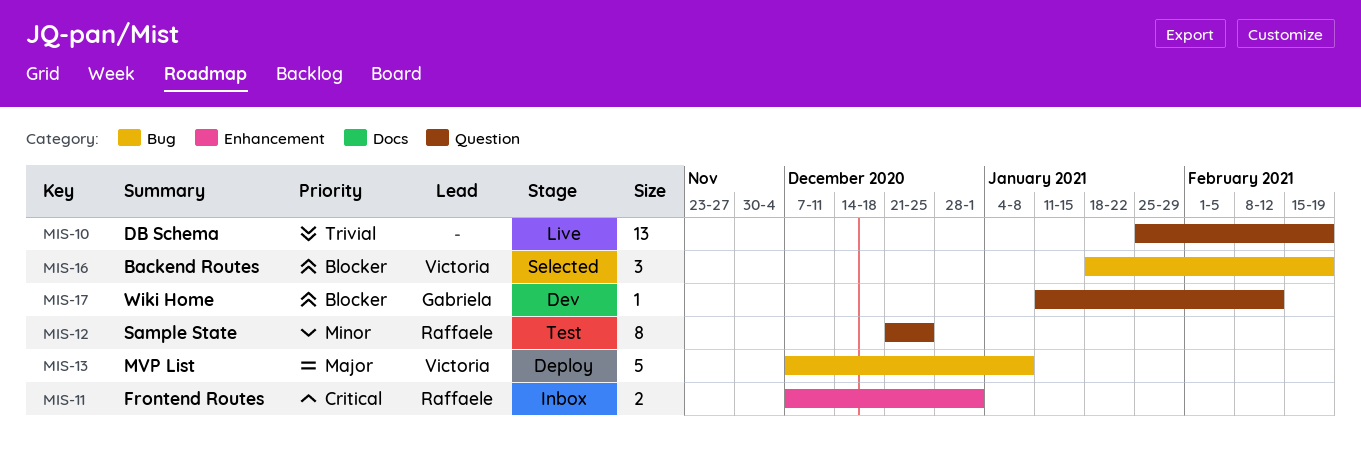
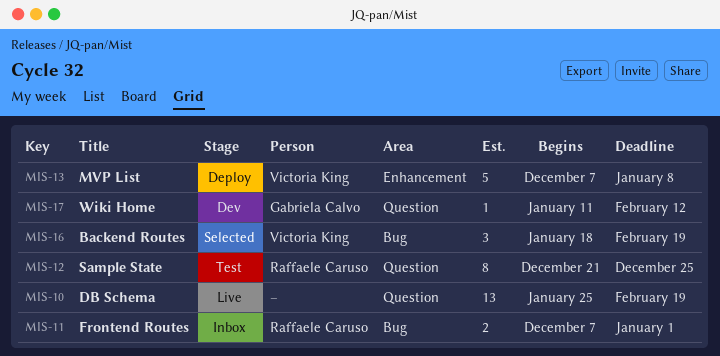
MIS-11, label: Enhancement -> Bug
MIS-13, label: Bug -> Enhancement

